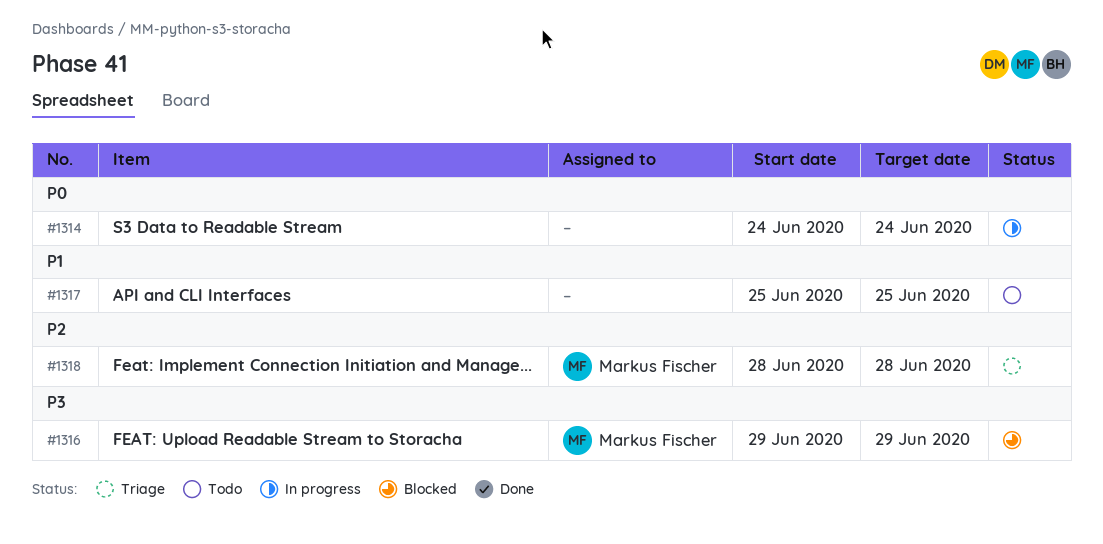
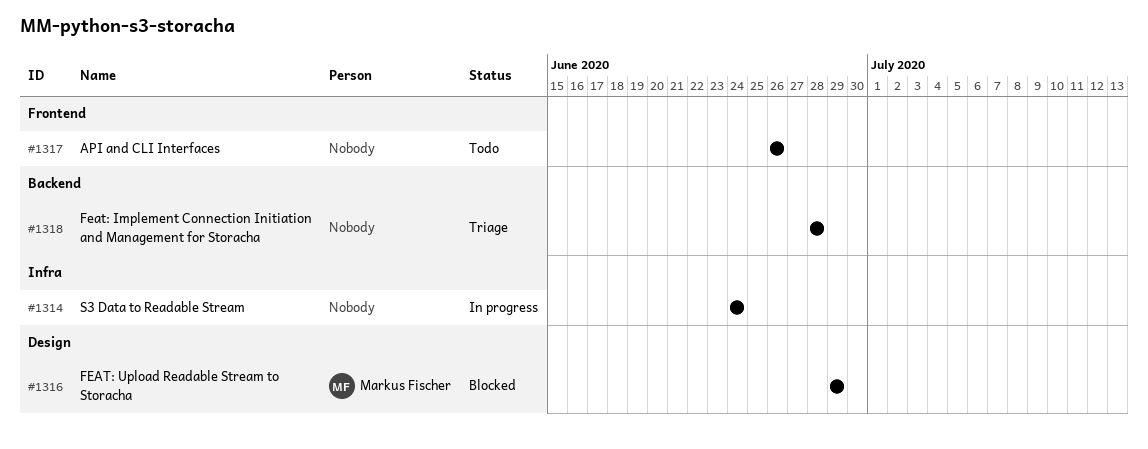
#1317, start: Jun 25 -> Jun 26
#1317, due: Jun 25 -> Jun 26
#1318, owner: Markus Fischer -> none

